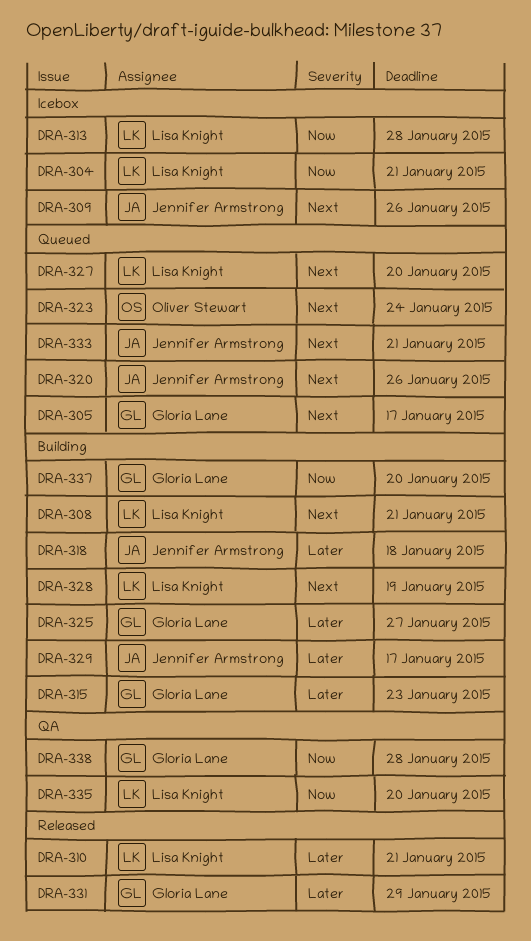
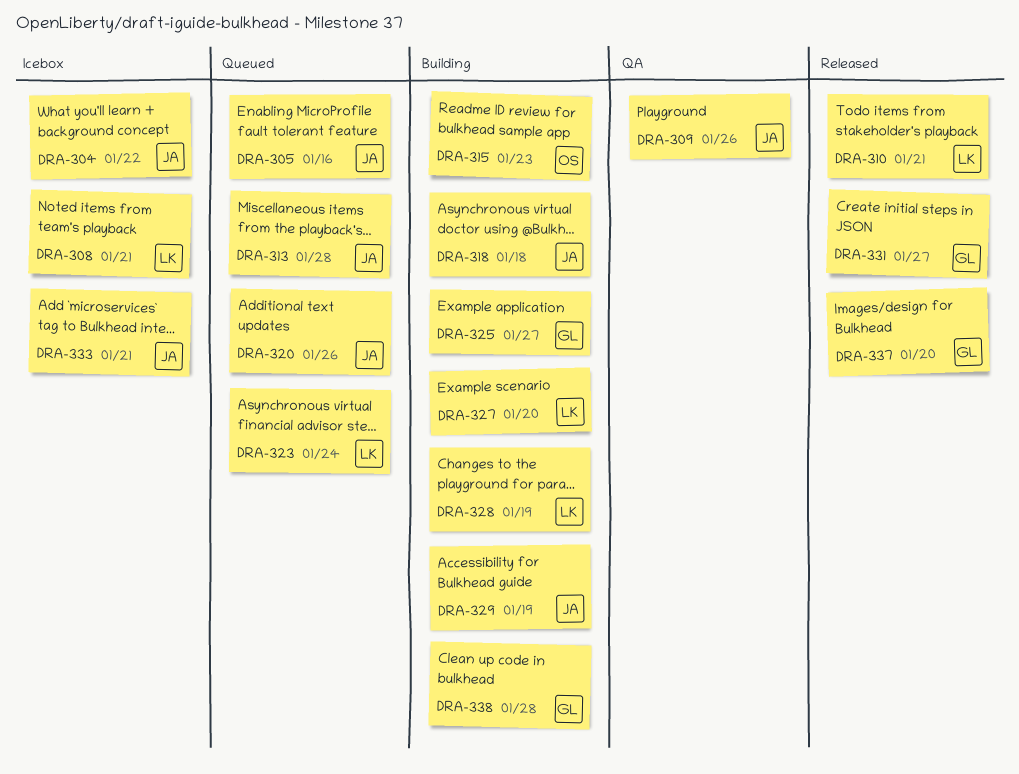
DRA-304, owner: Lisa Knight -> Jennifer Armstrong
DRA-304, due: Jan 21 -> Jan 22
DRA-305, owner: Gloria Lane -> Jennifer Armstrong
DRA-305, due: Jan 17 -> Jan 16
DRA-308, status: Building -> Icebox
DRA-309, status: Icebox -> QA
DRA-313, status: Icebox -> Queued
DRA-313, owner: Lisa Knight -> Jennifer Armstrong
DRA-315, owner: Gloria Lane -> Oliver Stewart
DRA-323, owner: Oliver Stewart -> Lisa Knight
DRA-327, status: Queued -> Building
DRA-329, due: Jan 17 -> Jan 19
DRA-331, due: Jan 29 -> Jan 27
DRA-333, status: Queued -> Icebox
DRA-335: present -> none
DRA-337, status: Building -> Released
DRA-338, status: QA -> Building

